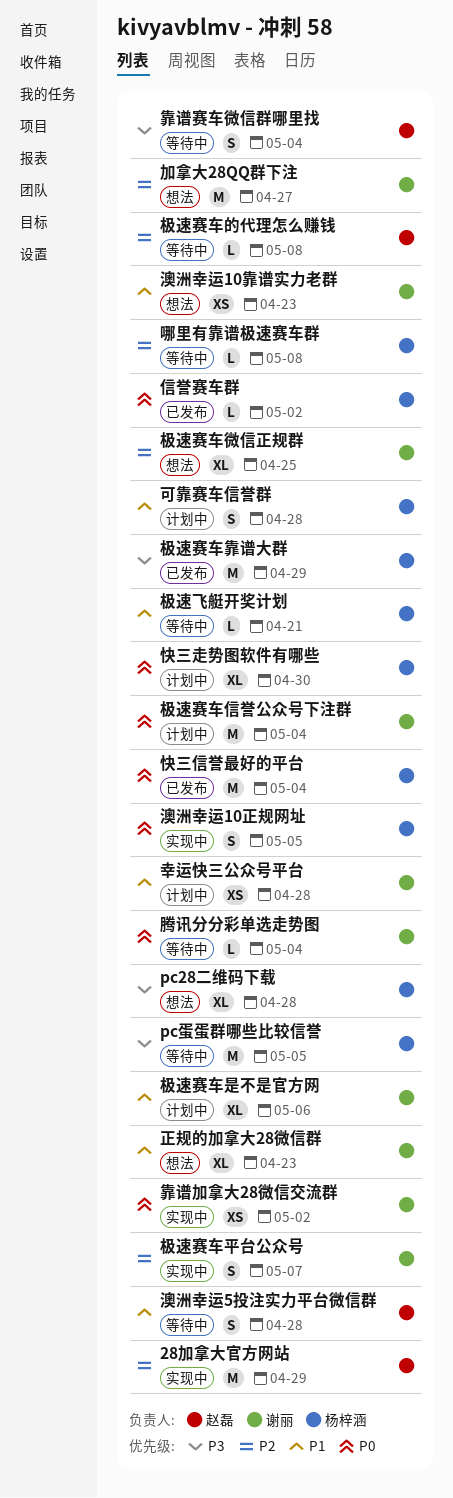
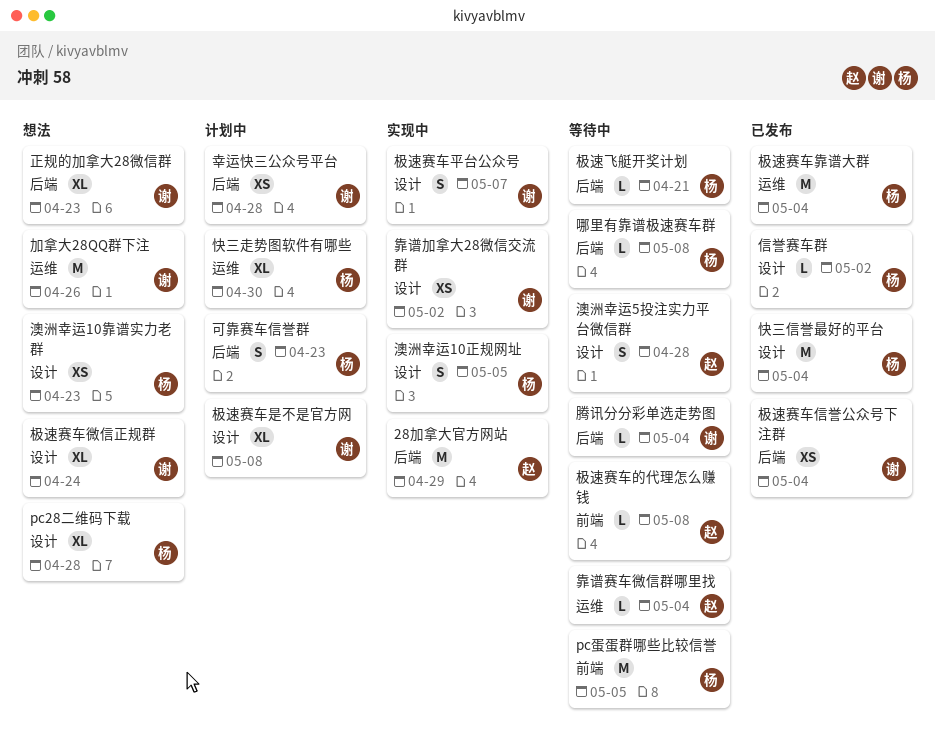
加拿大28QQ群下注, due: Apr 27 -> Apr 26
可靠赛车信誉群, due: Apr 28 -> Apr 23
极速赛车信誉公众号下注群, status: 计划中 -> 已发布
极速赛车信誉公众号下注群, estimate: M -> XS
极速赛车微信正规群, due: Apr 25 -> Apr 24
极速赛车是不是官方网, due: May 6 -> May 8
极速赛车靠谱大群, due: Apr 29 -> May 4
澳洲幸运10靠谱实力老群, owner: 谢丽 -> 杨梓涵
靠谱赛车微信群哪里找, estimate: S -> L

